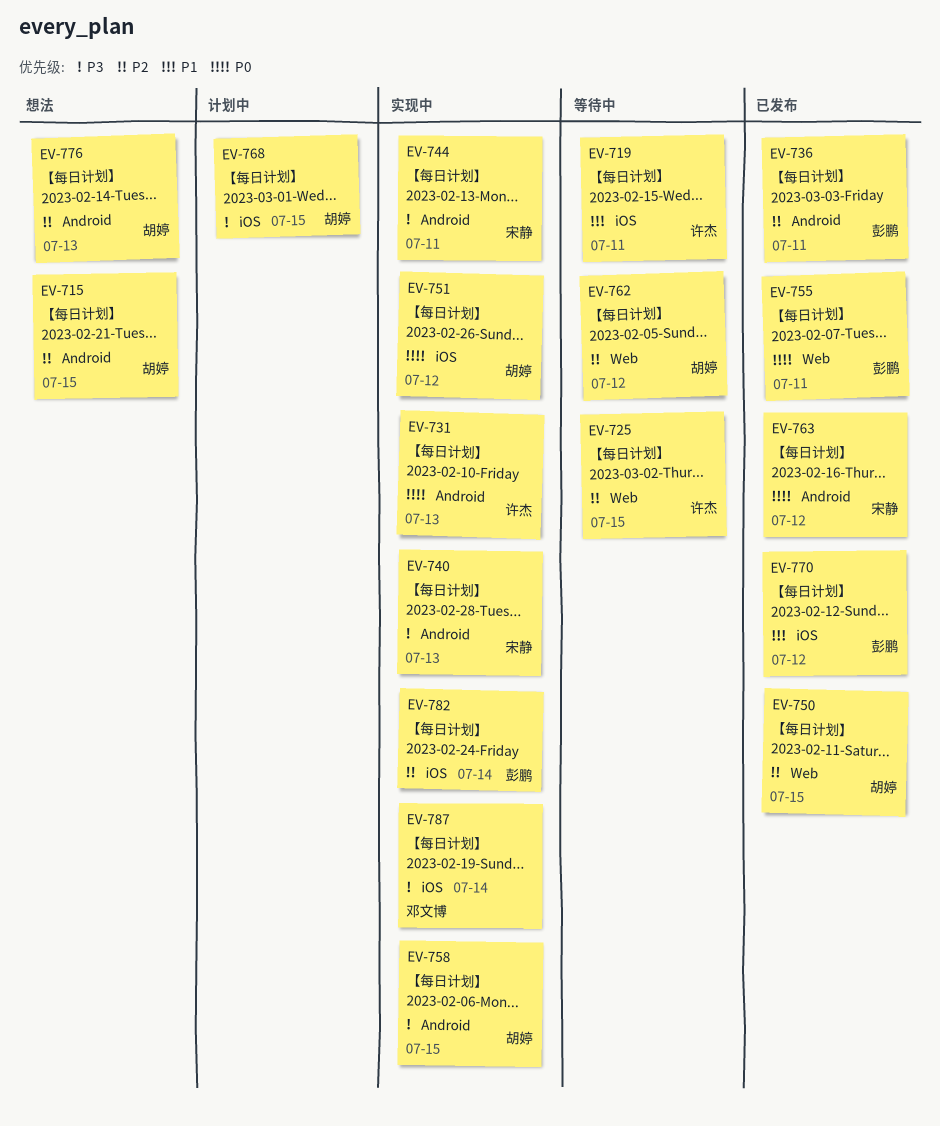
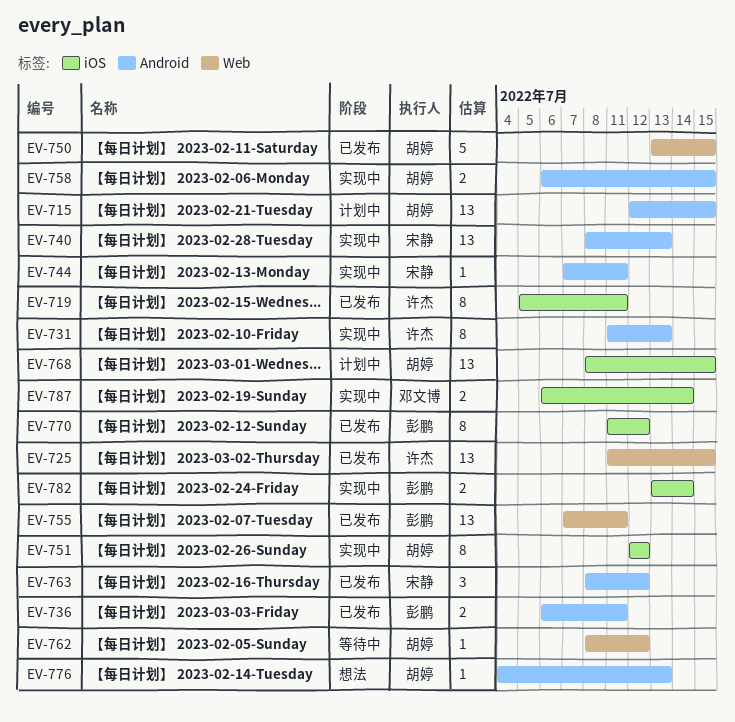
EV-715, status: 想法 -> 计划中
EV-719, status: 等待中 -> 已发布
EV-725, status: 等待中 -> 已发布

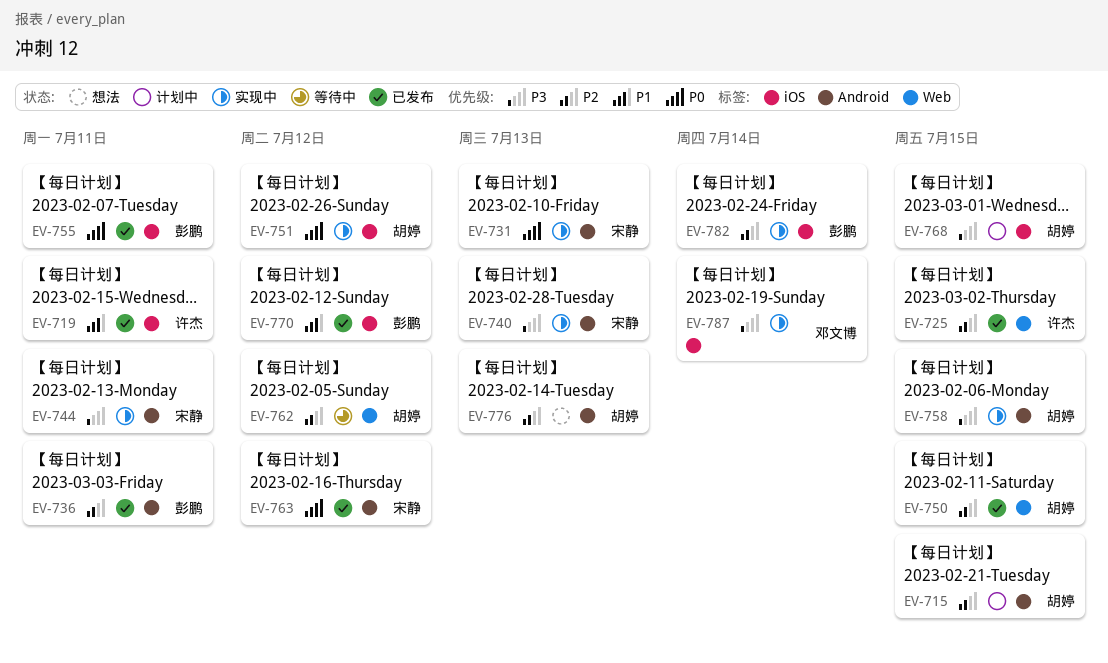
EV-731, owner: 许杰 -> 宋静
EV-755, label: Web -> iOS

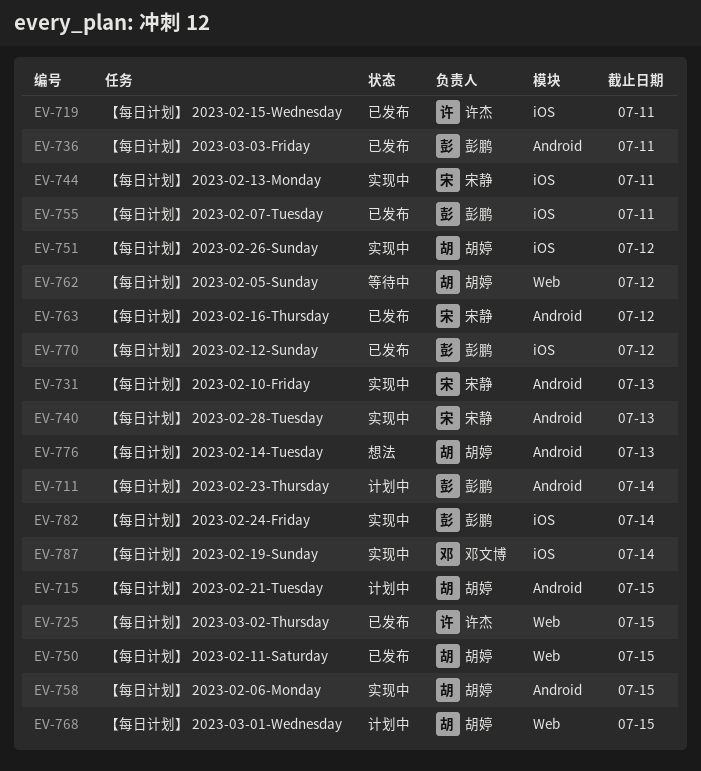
EV-711: none -> present
EV-744, label: Android -> iOS
EV-768, label: iOS -> Web

